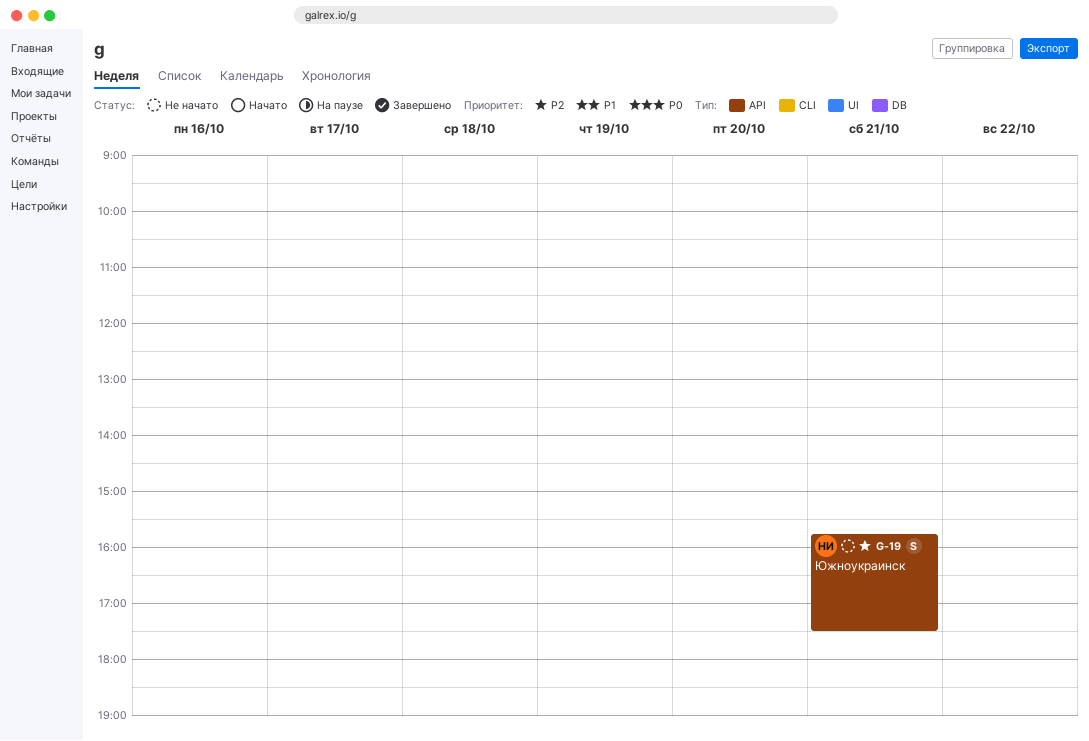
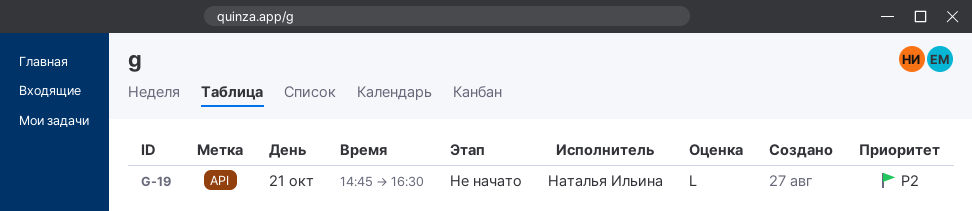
G-19, estimate: S -> L
G-19, begins: 15:45 -> 14:45
G-19, ends: 17:30 -> 16:30

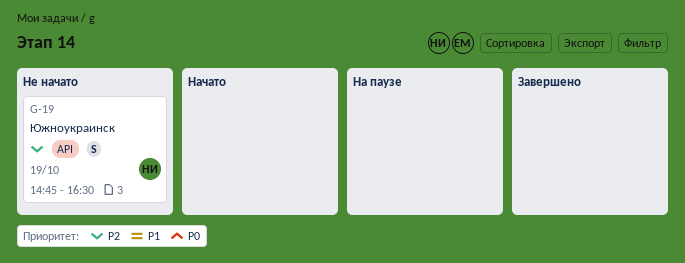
G-19, estimate: L -> S
G-19, day: Oct 21 -> Oct 19

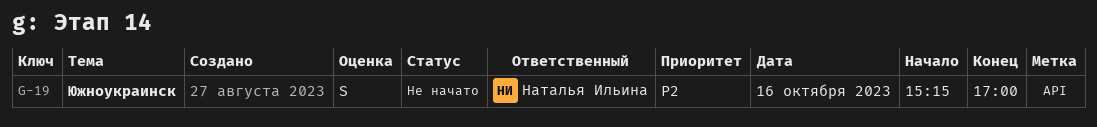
G-19, day: Oct 19 -> Oct 16
G-19, begins: 14:45 -> 15:15
G-19, ends: 16:30 -> 17:00

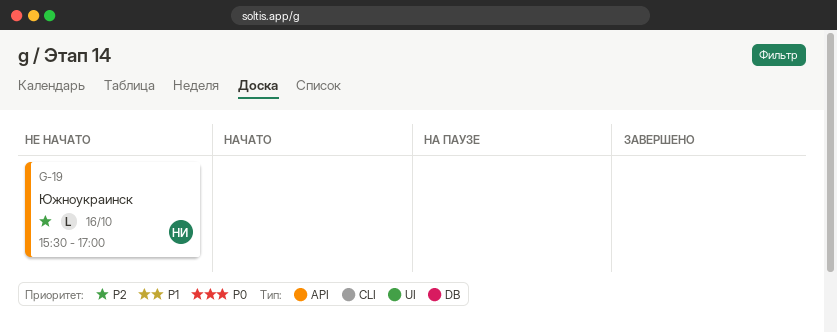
G-19, estimate: S -> L
G-19, begins: 15:15 -> 15:30

